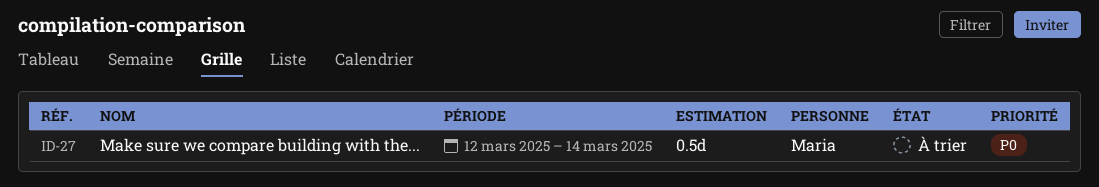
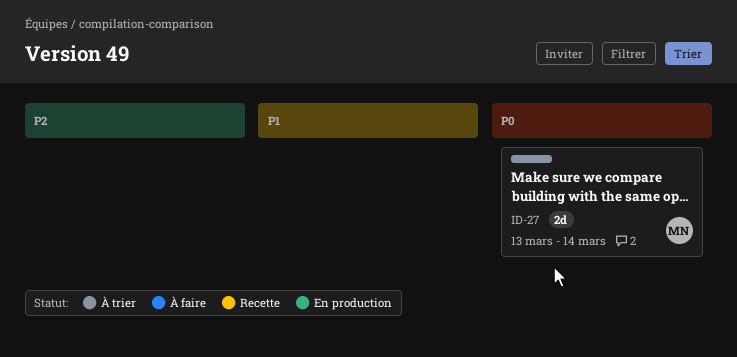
ID-27, estimate: 0.5d -> 2d
ID-27, start: Mar 12 -> Mar 13

